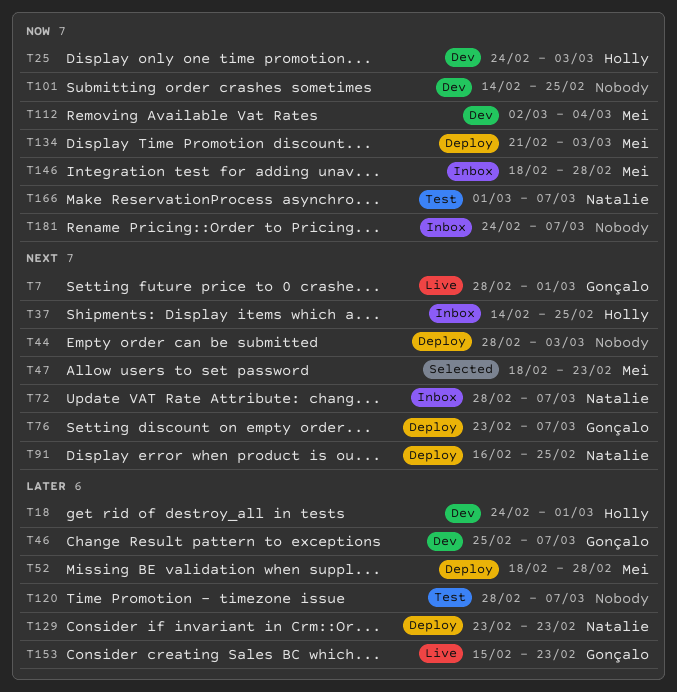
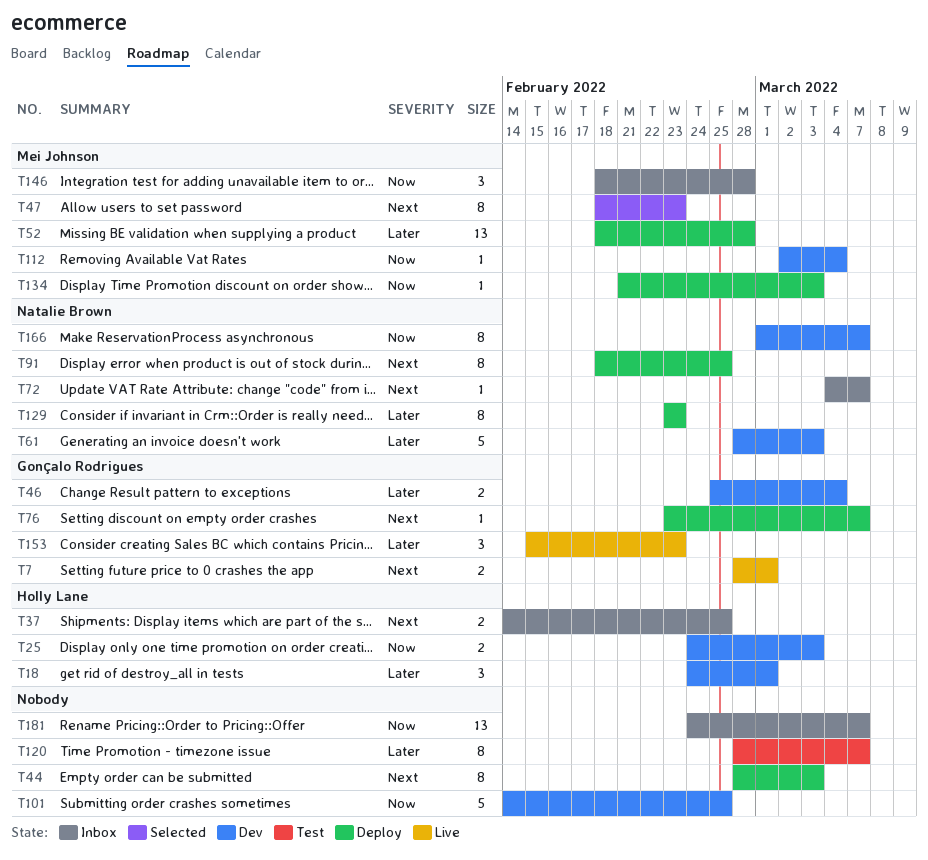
T46, due: Mar 7 -> Mar 4
T61: none -> present
T72, start: Feb 28 -> Mar 4
T91, start: Feb 16 -> Feb 18
T166, status: Test -> Dev

